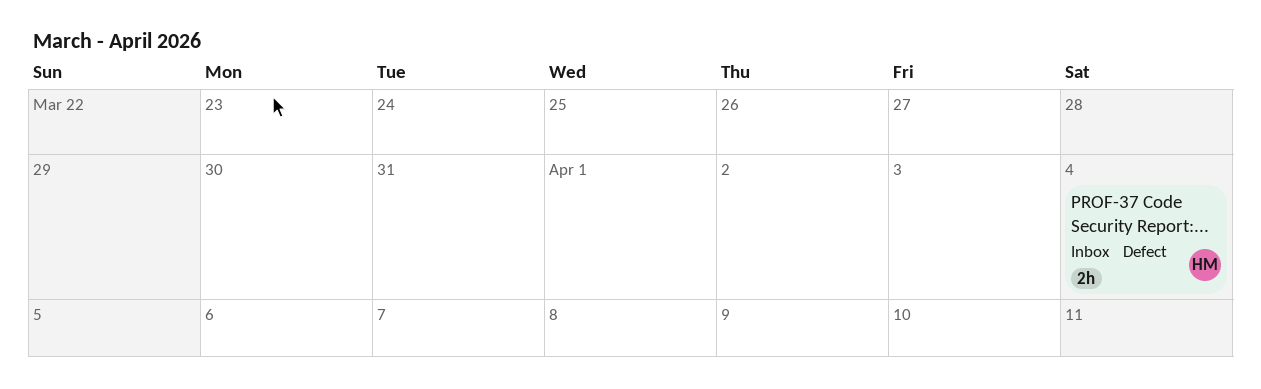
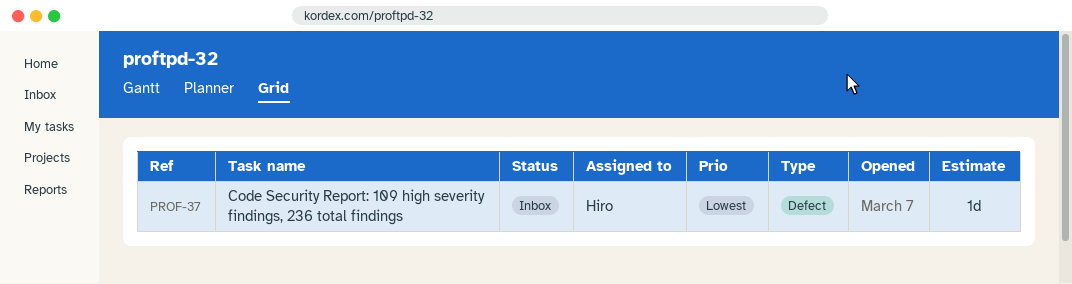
PROF-37, estimate: 2h -> 1d

